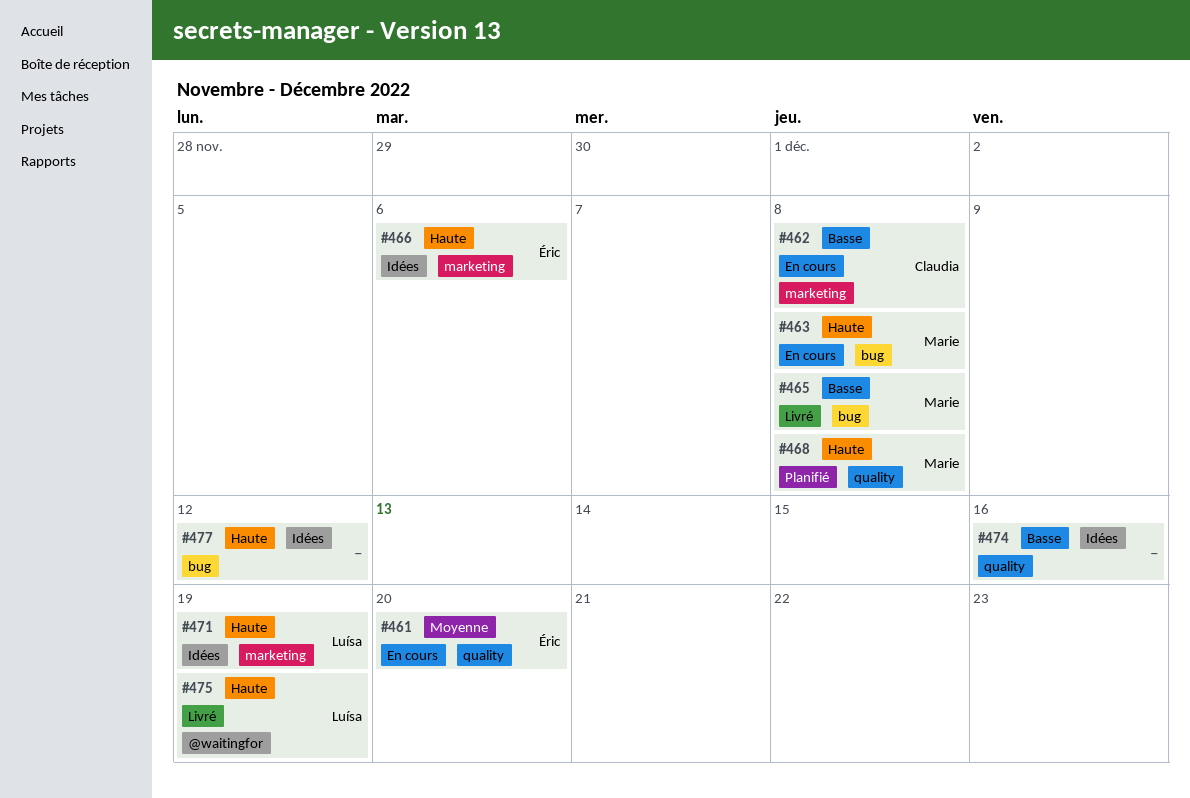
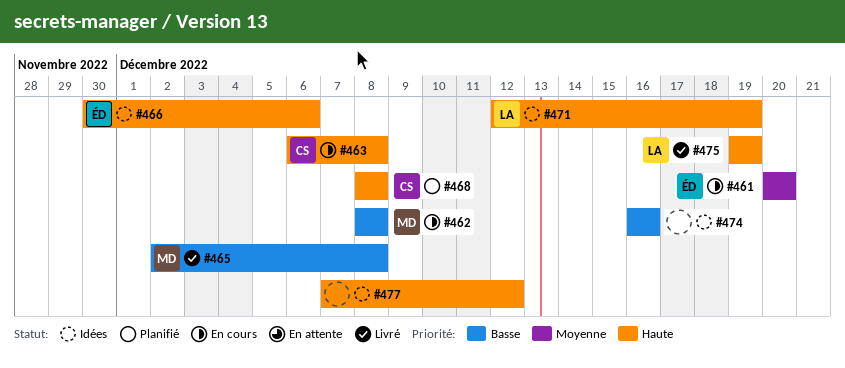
#462, owner: Claudia -> Marie
#463, owner: Marie -> Claudia
#468, owner: Marie -> Claudia

